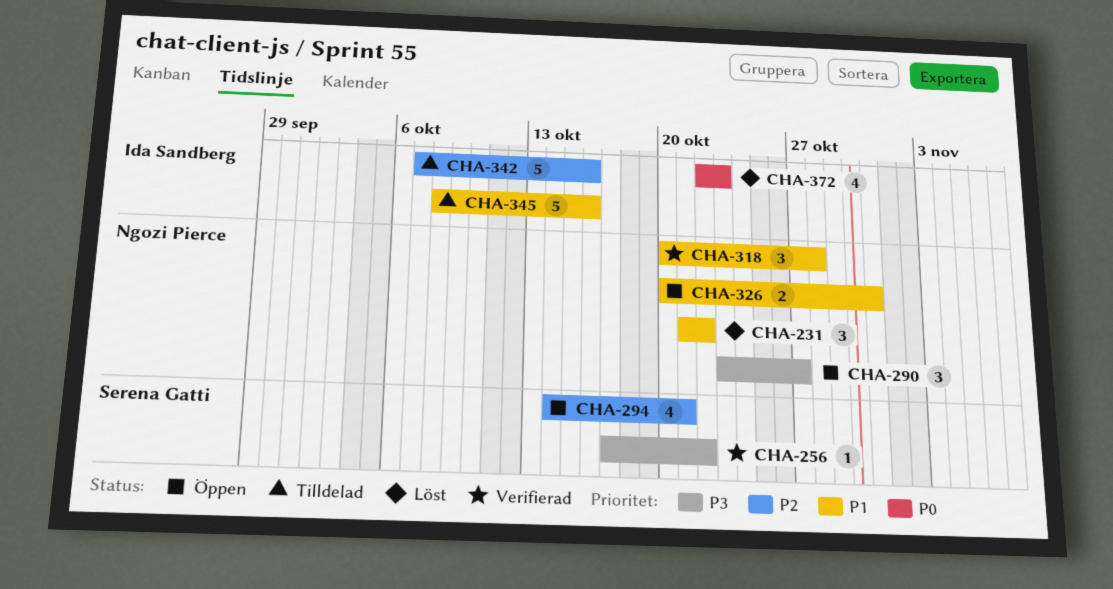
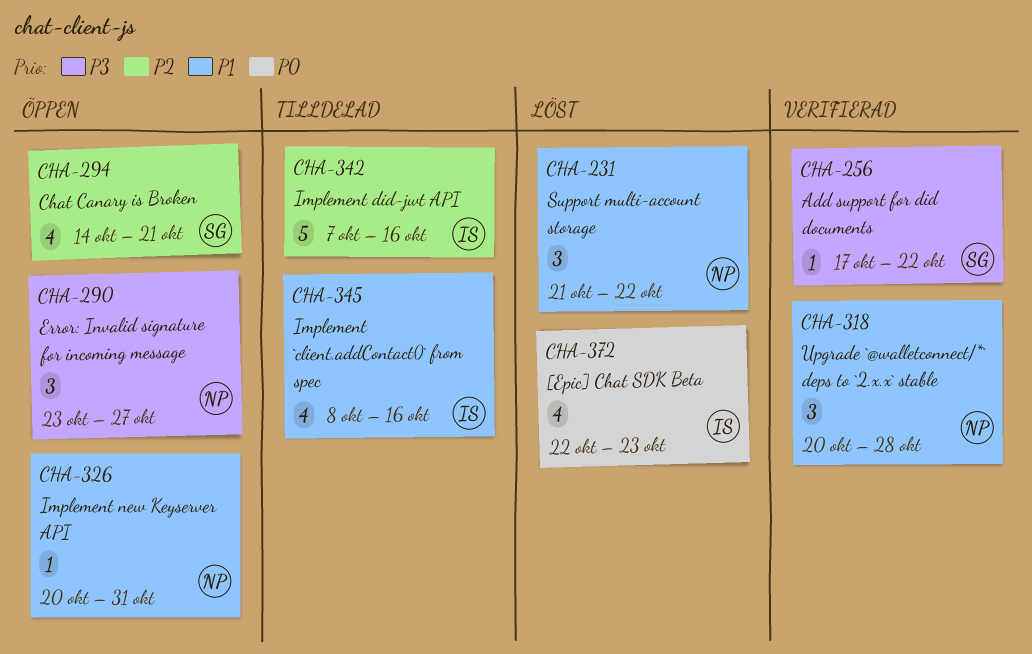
CHA-326, estimate: 2 -> 1
CHA-345, estimate: 5 -> 4

